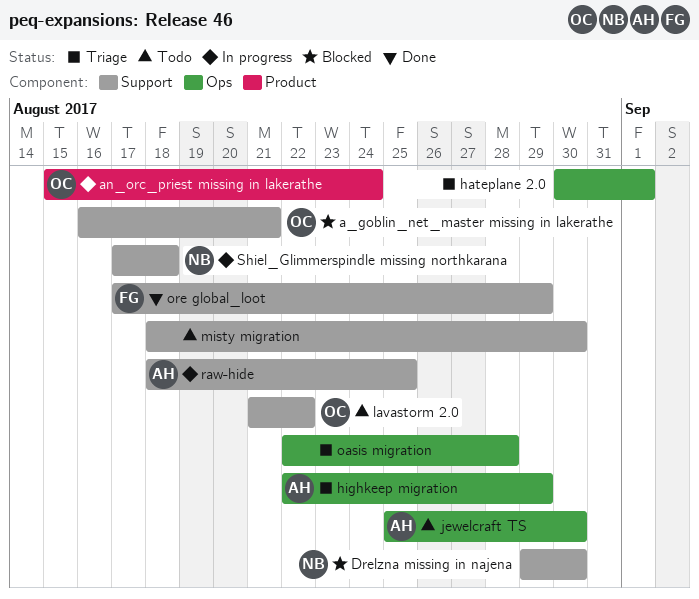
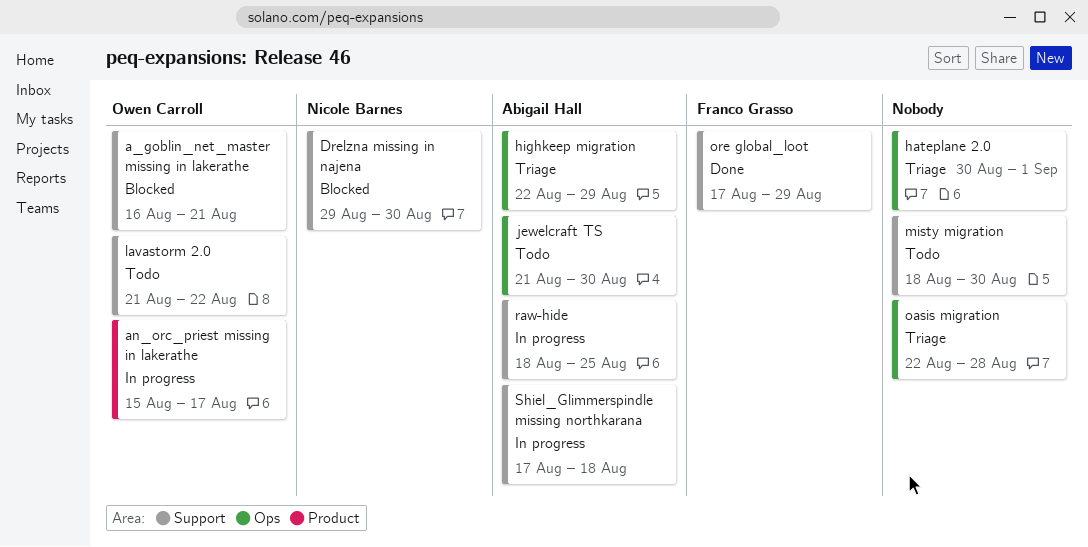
an_orc_priest missing in lakerathe, due: Aug 24 -> Aug 17
jewelcraft TS, start: Aug 25 -> Aug 21
Shiel_Glimmerspindle missing northkarana, owner: Nicole Barnes -> Abigail Hall

